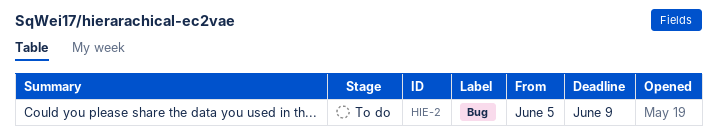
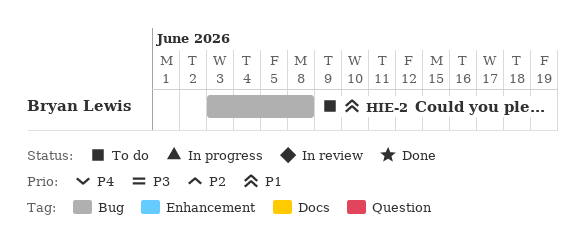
HIE-2, start: Jun 5 -> Jun 3
HIE-2, due: Jun 9 -> Jun 8

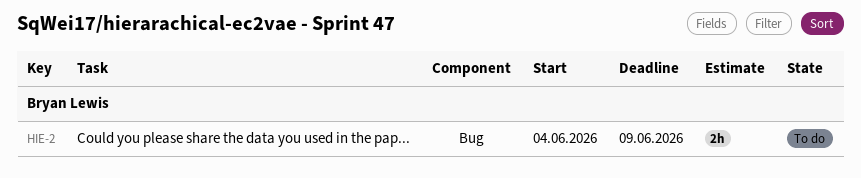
HIE-2, start: Jun 3 -> Jun 4
HIE-2, due: Jun 8 -> Jun 9

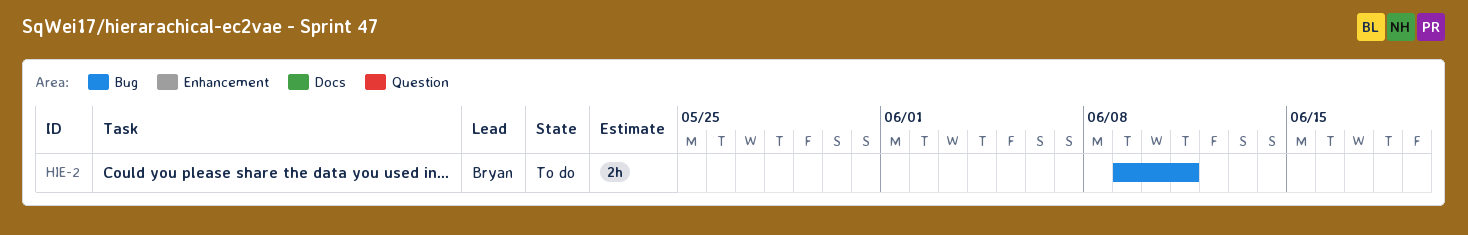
HIE-2, start: Jun 4 -> Jun 9
HIE-2, due: Jun 9 -> Jun 11

